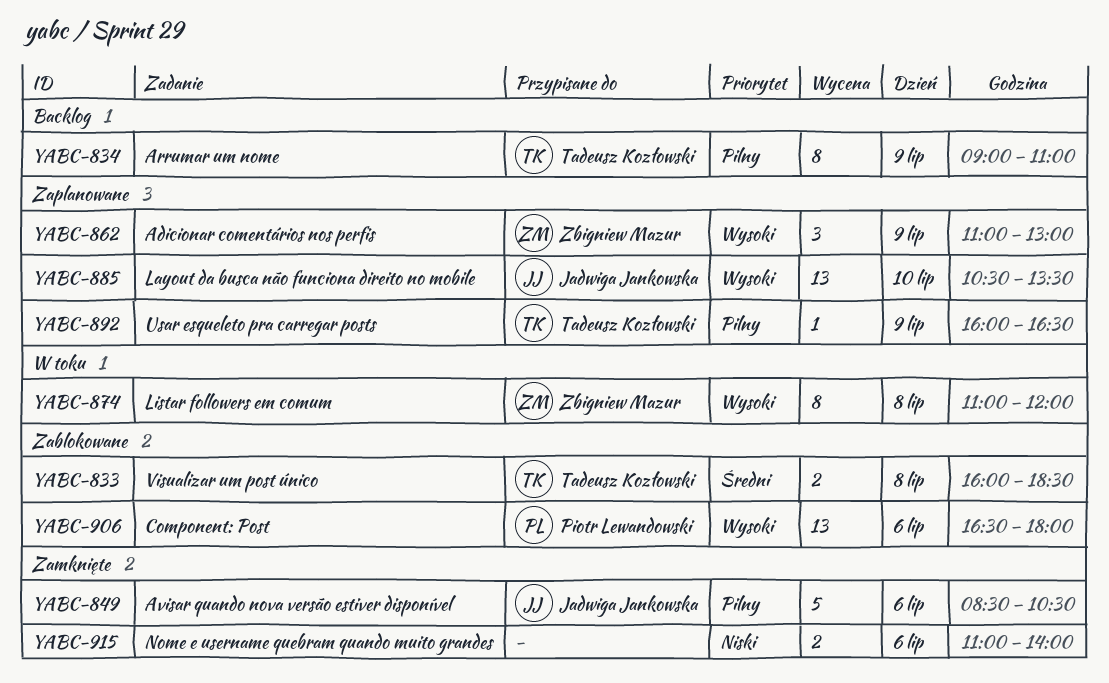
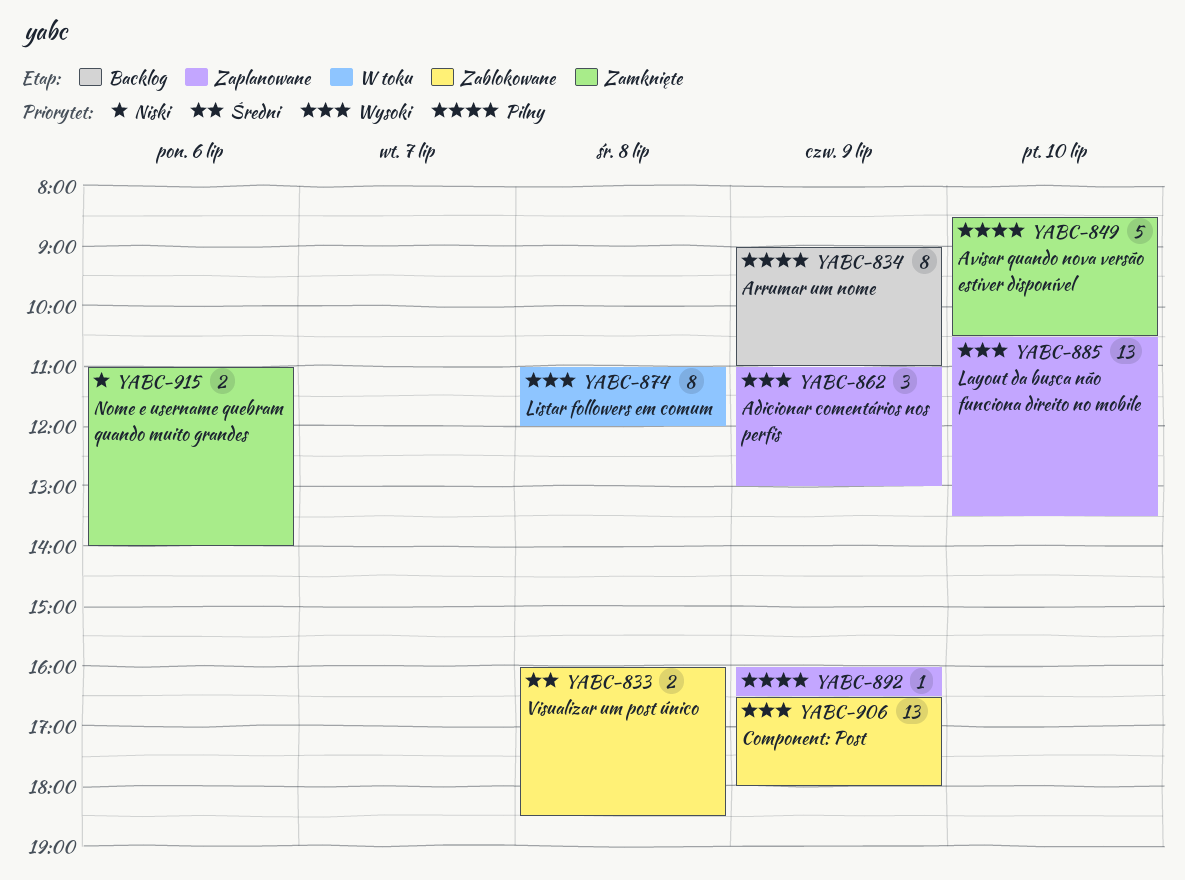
YABC-849, day: Jul 6 -> Jul 10
YABC-906, day: Jul 6 -> Jul 9

